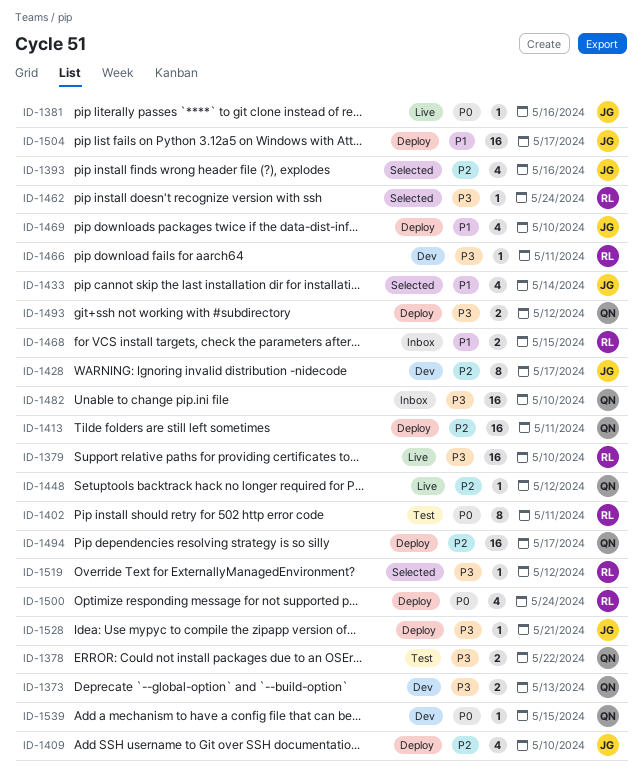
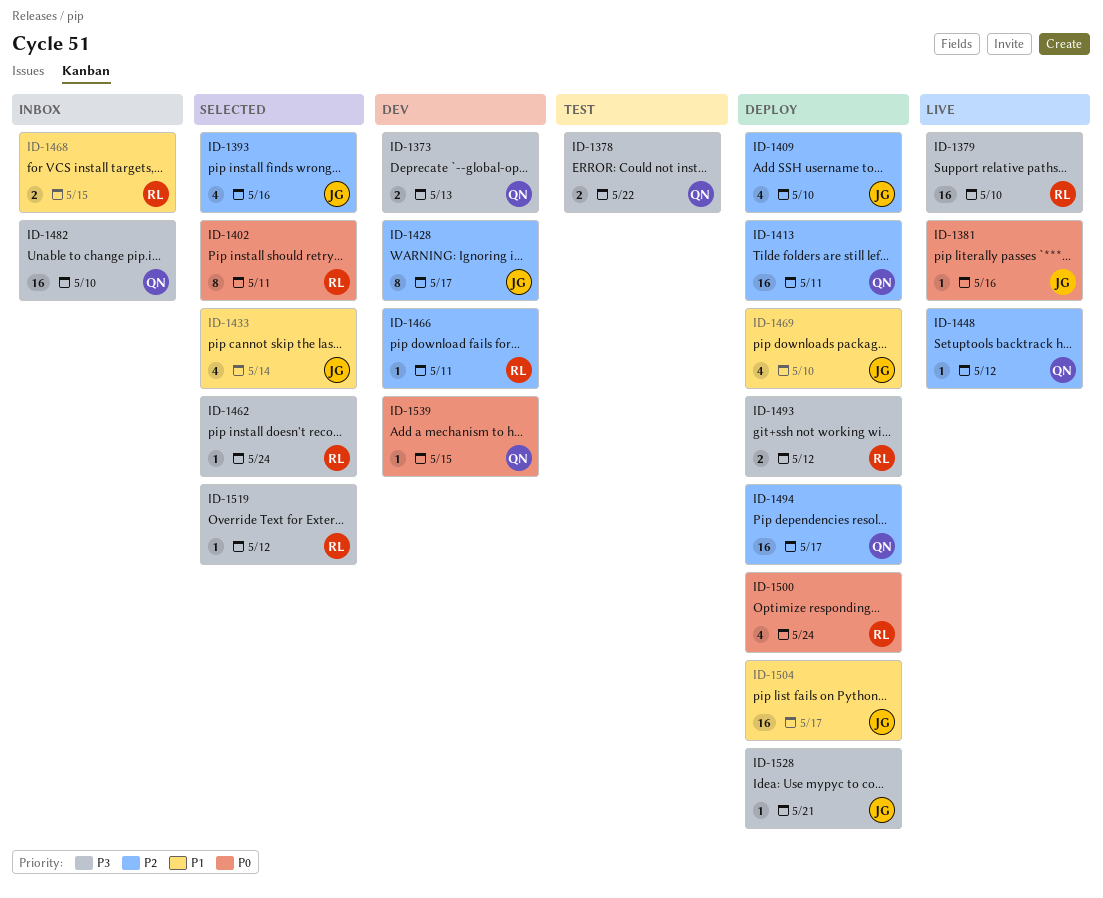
ID-1402, status: Test -> Selected
ID-1466, priority: P3 -> P2
ID-1493, owner: QN -> RL

